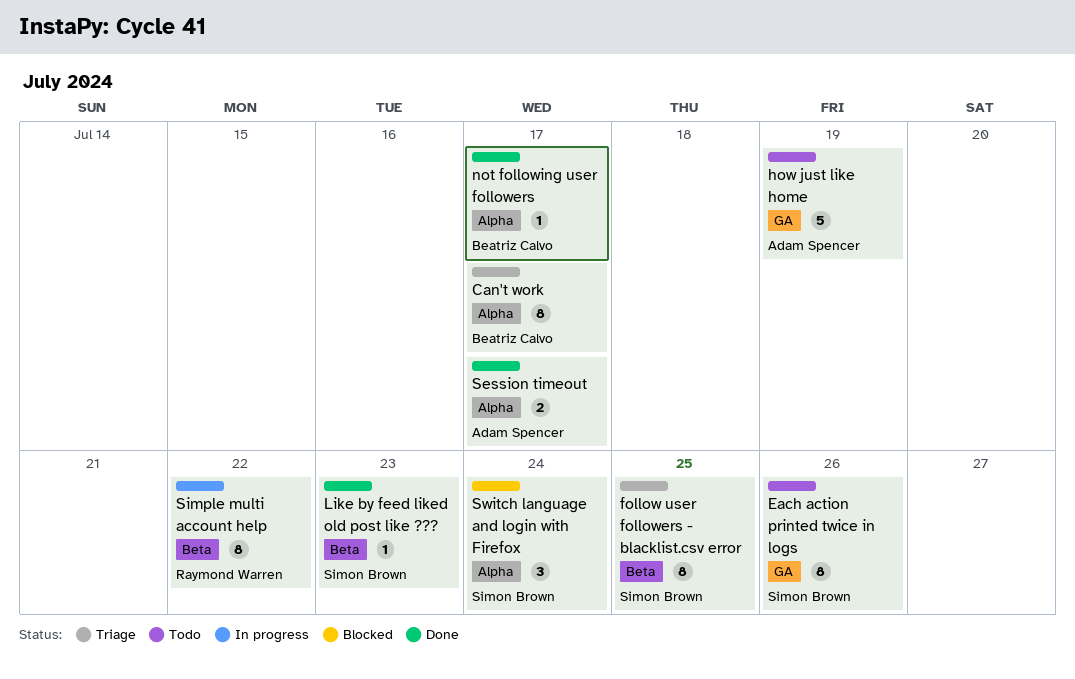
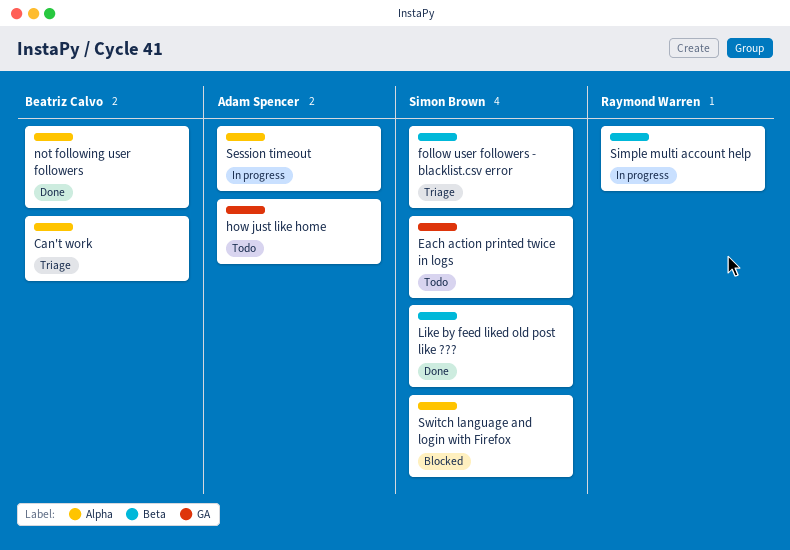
Session timeout, status: Done -> In progress

